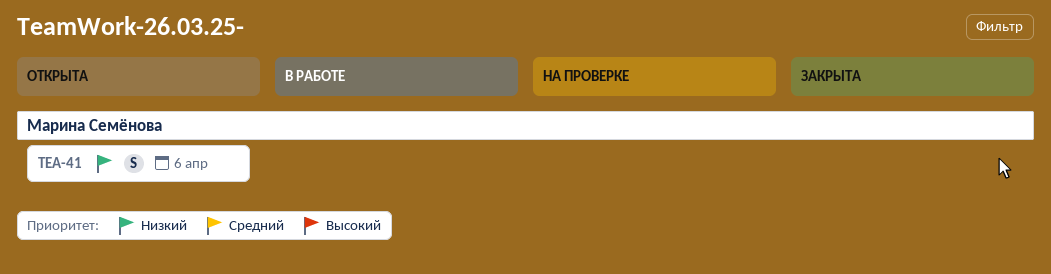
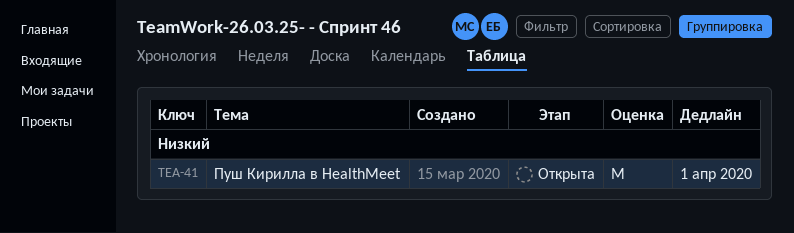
TEA-41, estimate: S -> M
TEA-41, due: Apr 6 -> Apr 1

